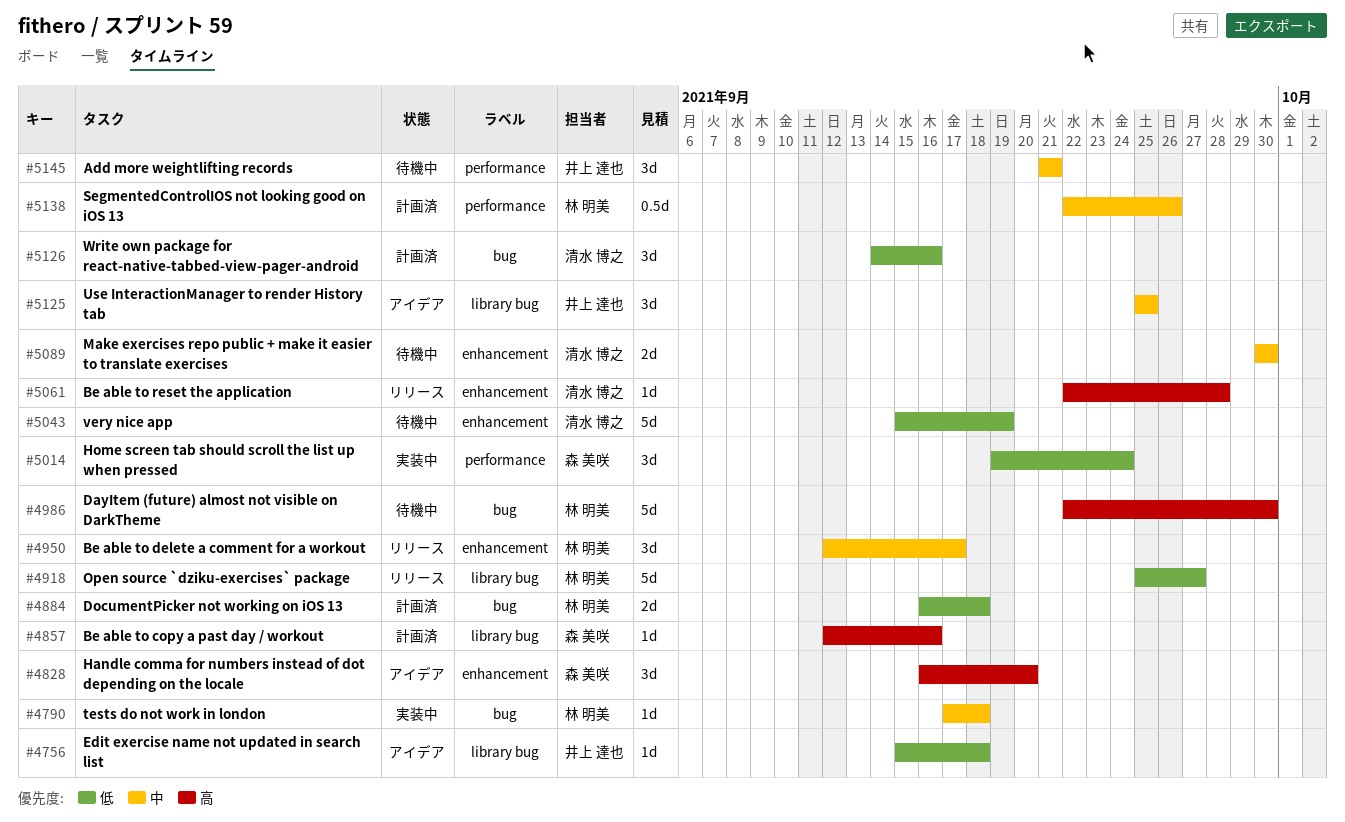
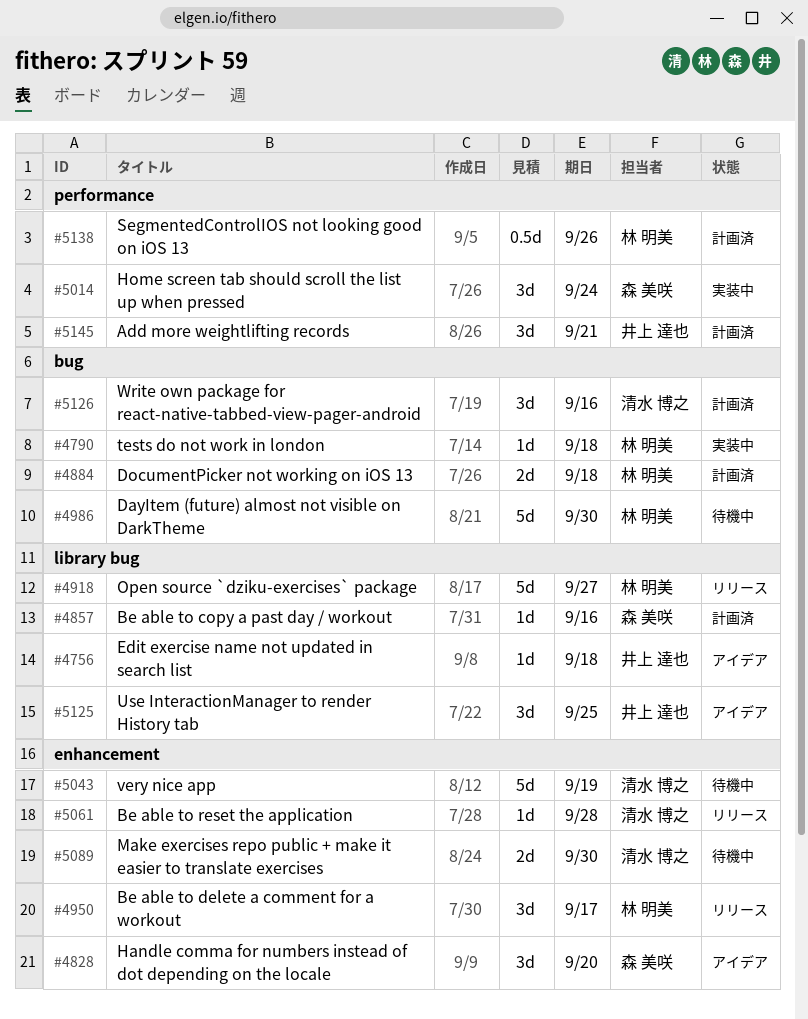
#5145, status: 待機中 -> 計画済

